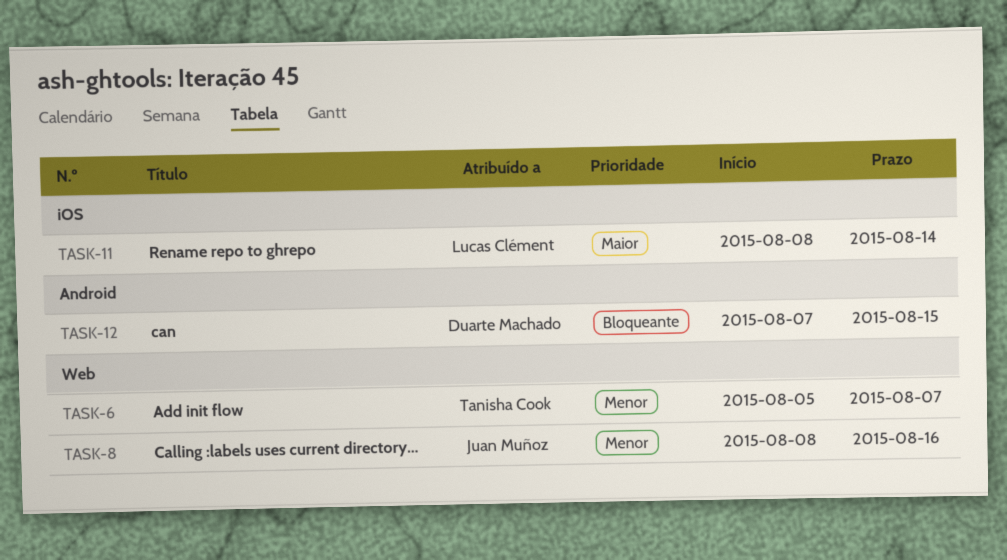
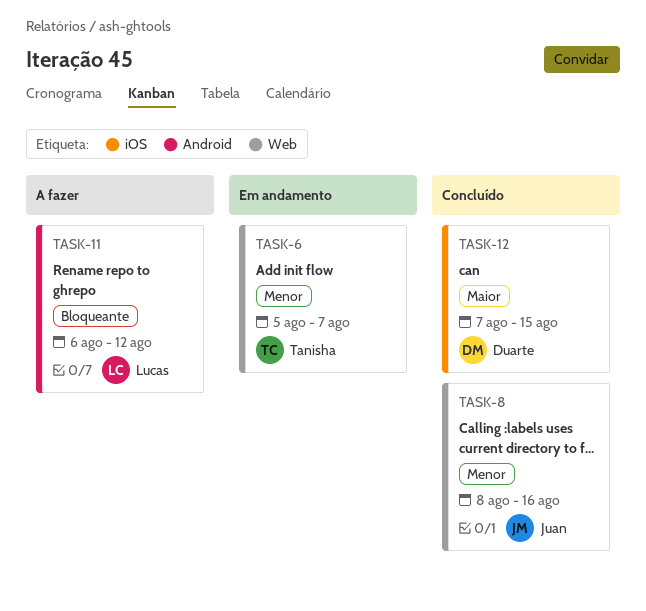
TASK-11, priority: Maior -> Bloqueante
TASK-11, label: iOS -> Android
TASK-11, start: Aug 8 -> Aug 6
TASK-11, due: Aug 14 -> Aug 12
TASK-12, priority: Bloqueante -> Maior
TASK-12, label: Android -> iOS

